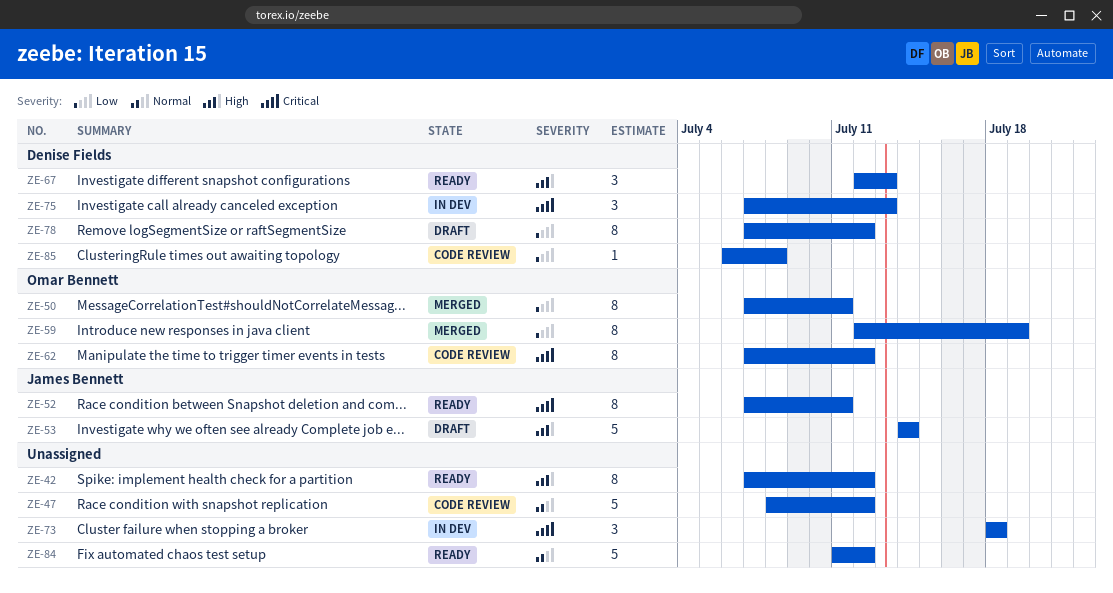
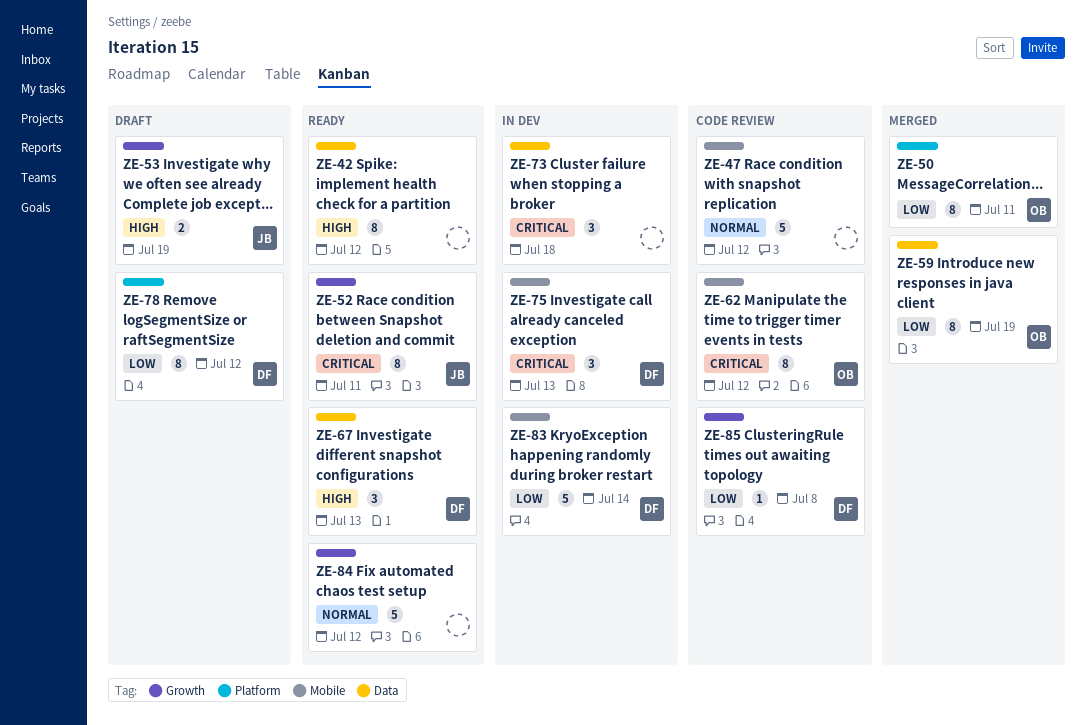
ZE-53, estimate: 5 -> 2
ZE-53, due: Jul 14 -> Jul 19
ZE-83: none -> present

